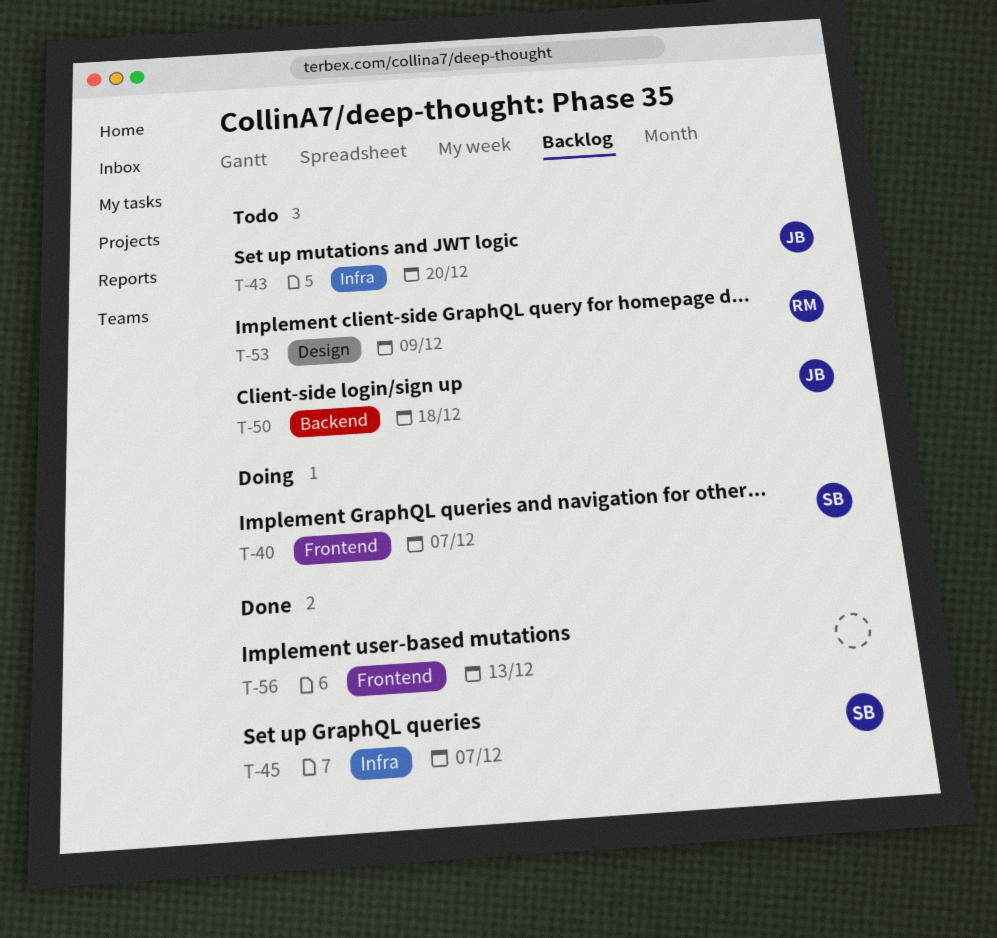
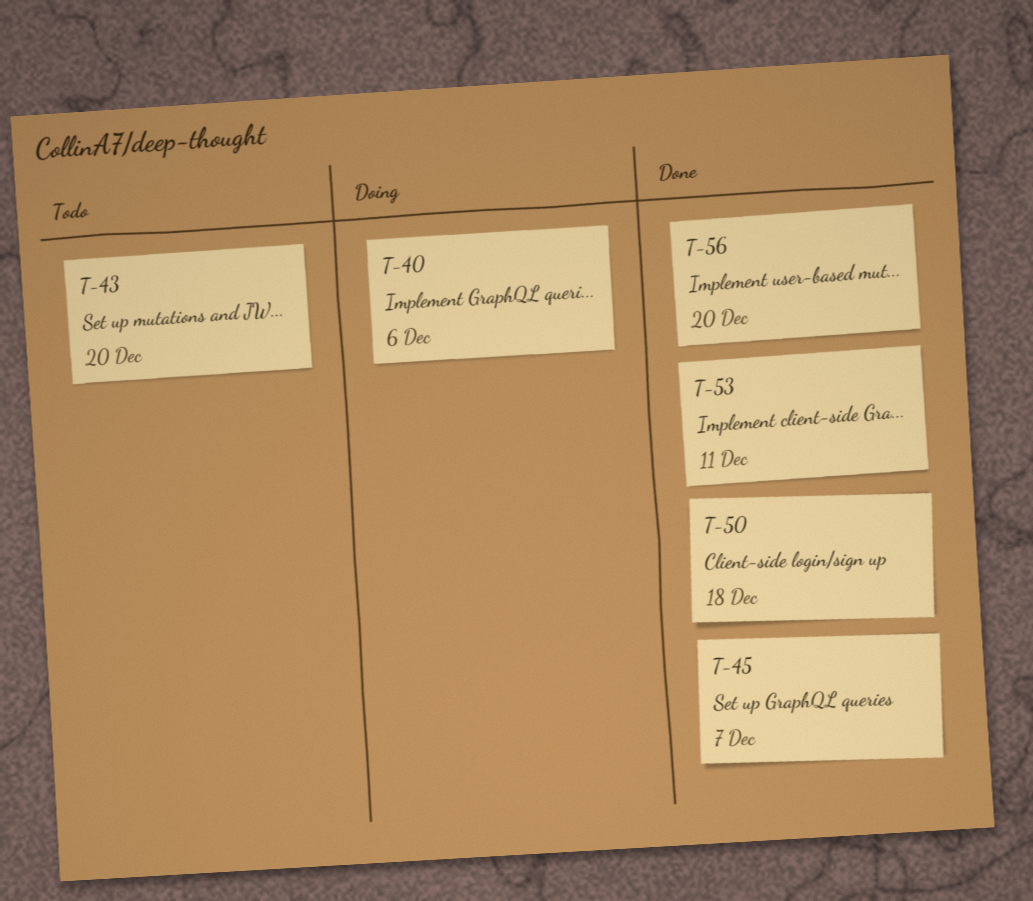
T-40, due: Dec 7 -> Dec 6
T-50, status: Todo -> Done
T-53, status: Todo -> Done
T-53, due: Dec 9 -> Dec 11
T-56, due: Dec 13 -> Dec 20

